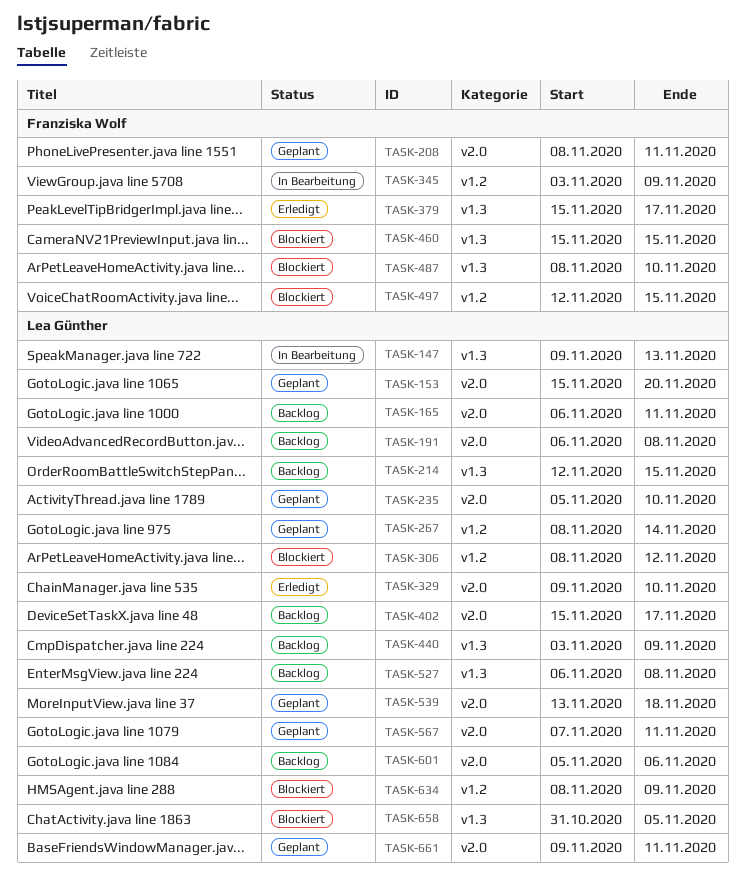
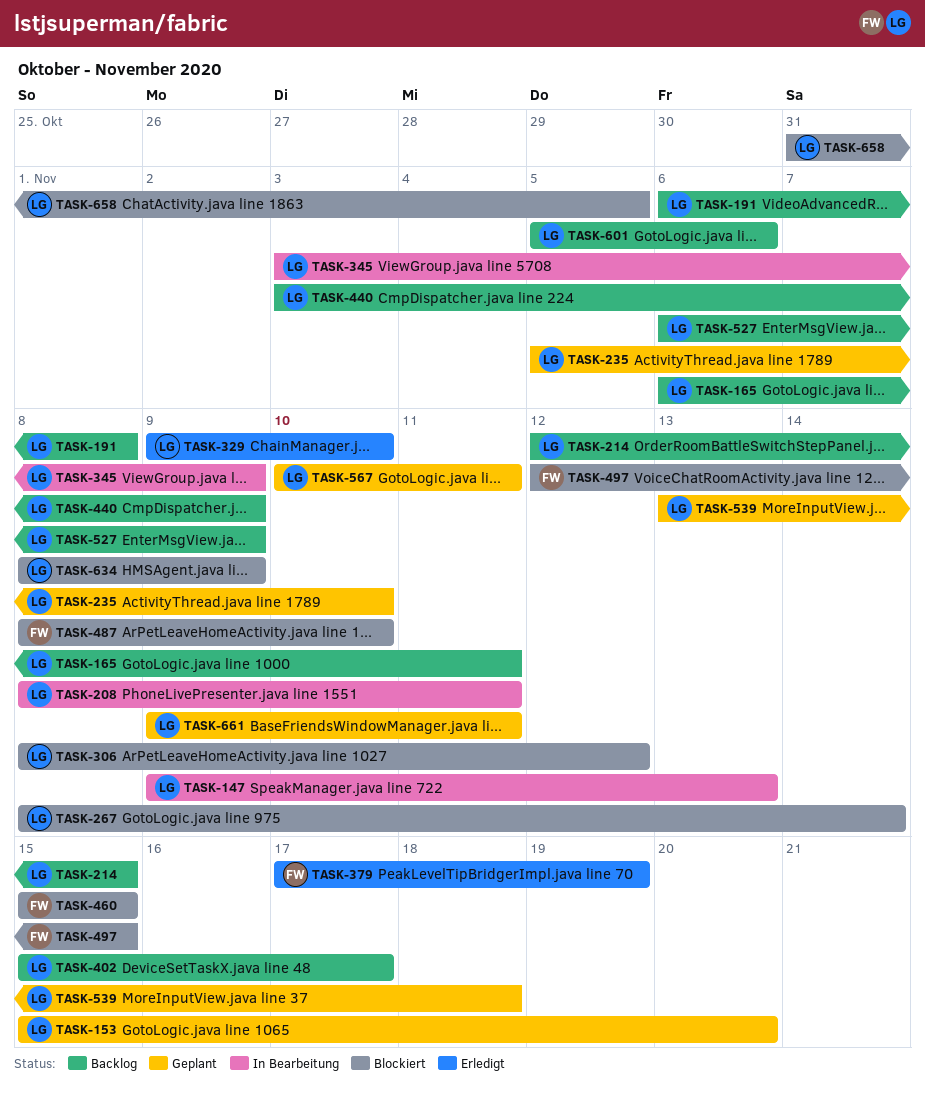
TASK-208, status: Geplant -> In Bearbeitung
TASK-208, owner: Franziska Wolf -> Lea Günther
TASK-267, status: Geplant -> Blockiert
TASK-345, owner: Franziska Wolf -> Lea Günther
TASK-379, start: Nov 15 -> Nov 17
TASK-379, due: Nov 17 -> Nov 19
TASK-527, due: Nov 8 -> Nov 9
TASK-567, start: Nov 7 -> Nov 10

